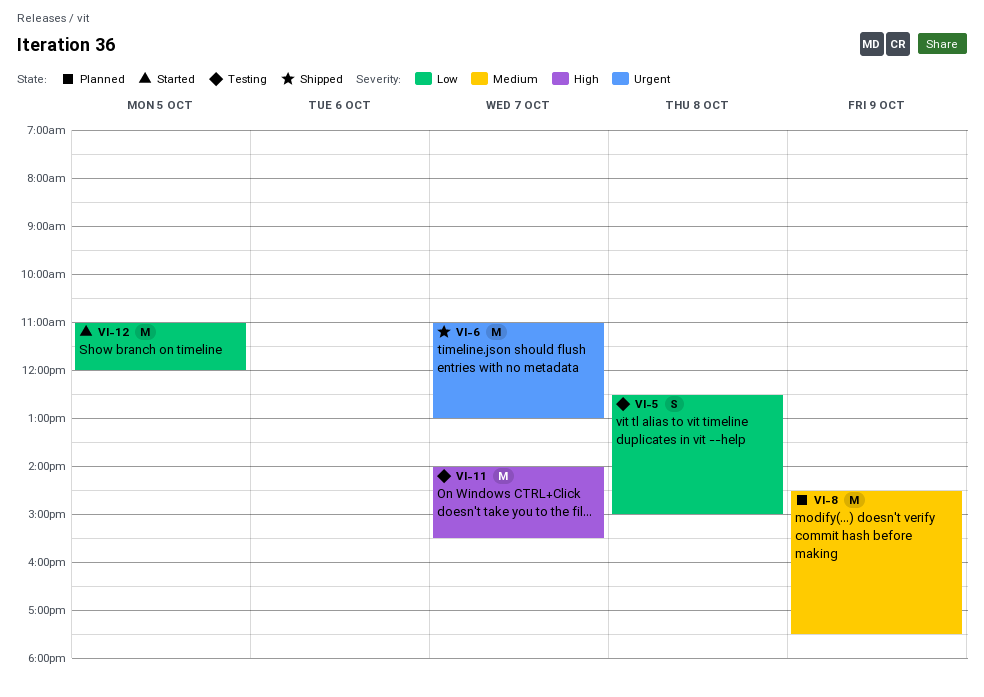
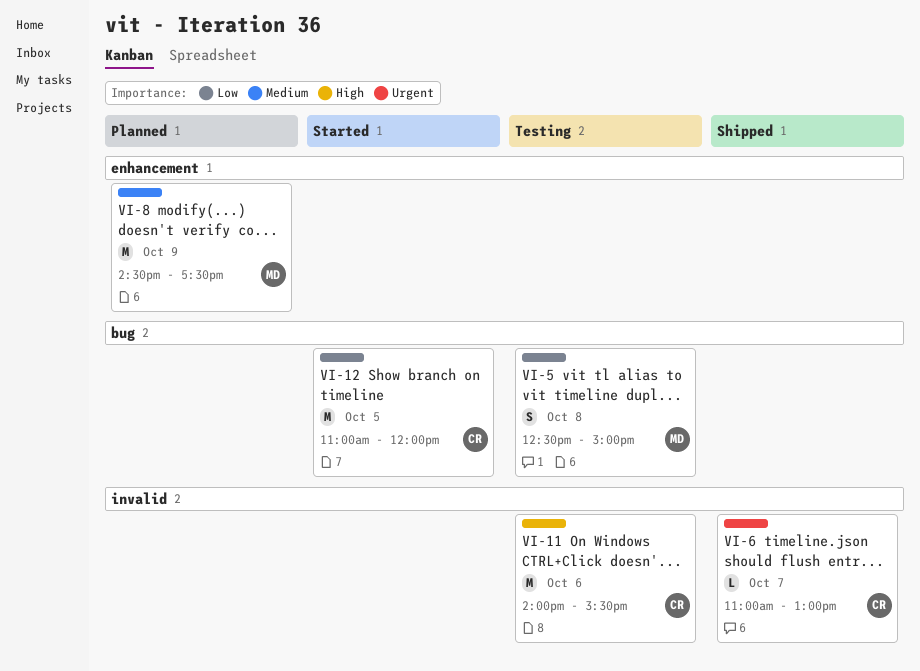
VI-6, estimate: M -> L
VI-11, day: Oct 7 -> Oct 6

